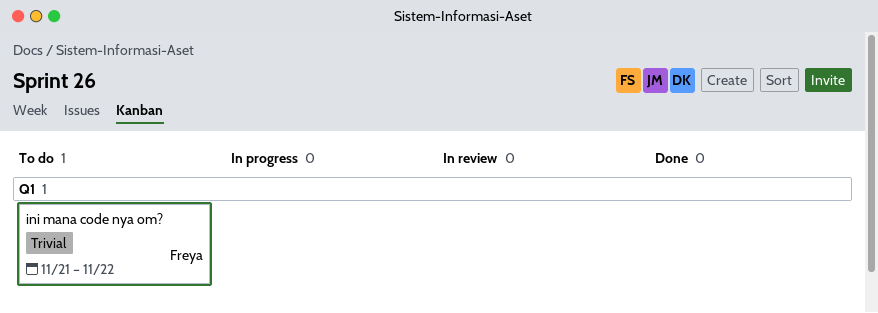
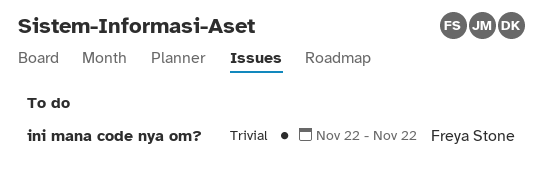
ini mana code nya om?, start: Nov 21 -> Nov 22

